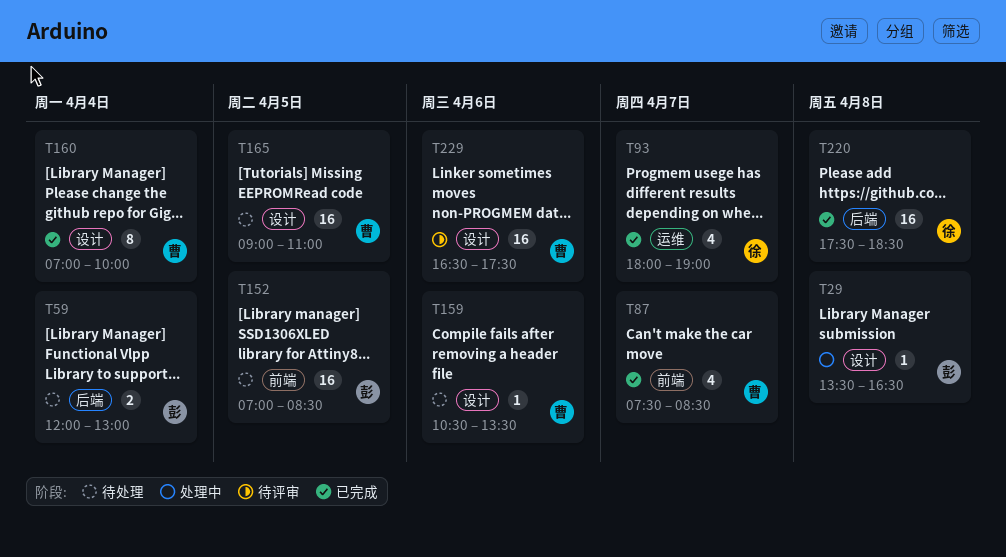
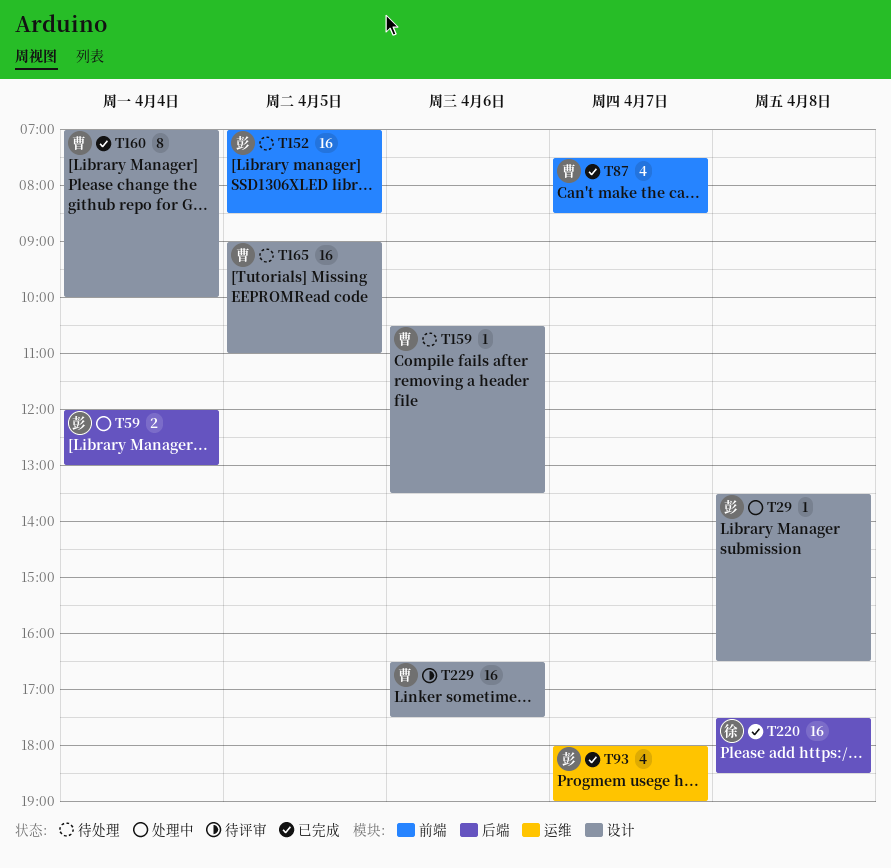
T59, status: 待处理 -> 处理中
T93, owner: 徐 -> 彭

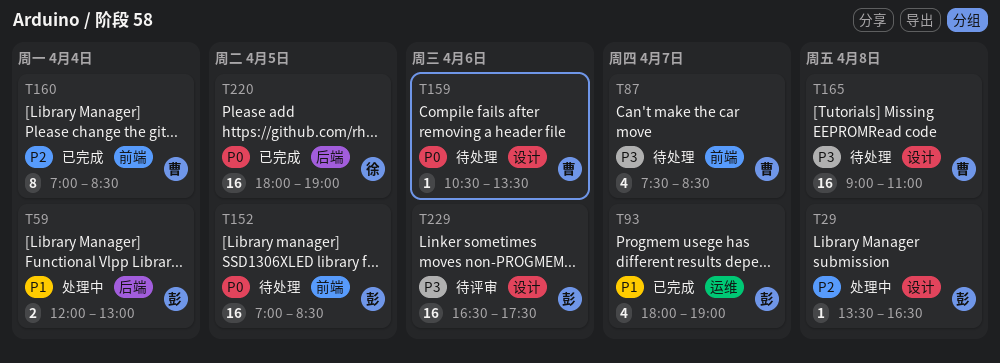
T87, status: 已完成 -> 待处理
T160, label: 设计 -> 前端
T160, ends: 10:00 -> 08:30
T165, day: Apr 5 -> Apr 8
T220, day: Apr 8 -> Apr 5
T220, begins: 17:30 -> 18:00
T220, ends: 18:30 -> 19:00
T229, owner: 曹 -> 彭

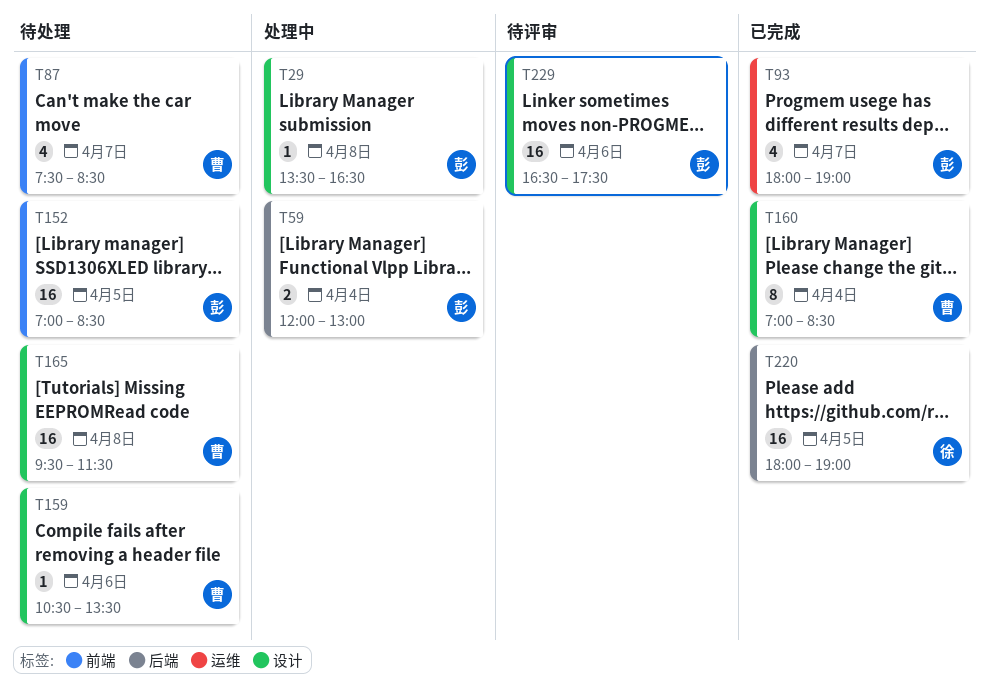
T160, label: 前端 -> 设计
T165, begins: 09:00 -> 09:30
T165, ends: 11:00 -> 11:30

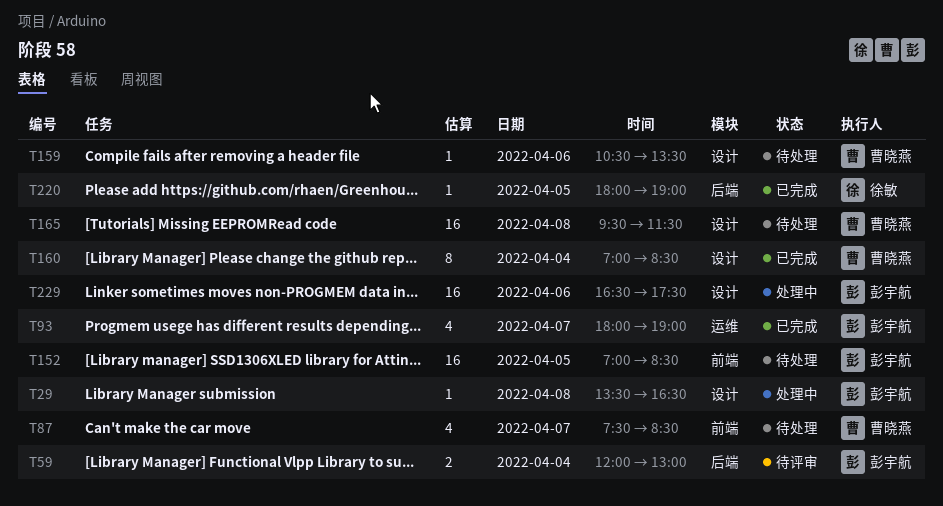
T59, status: 处理中 -> 待评审
T220, estimate: 16 -> 1
T229, status: 待评审 -> 处理中

